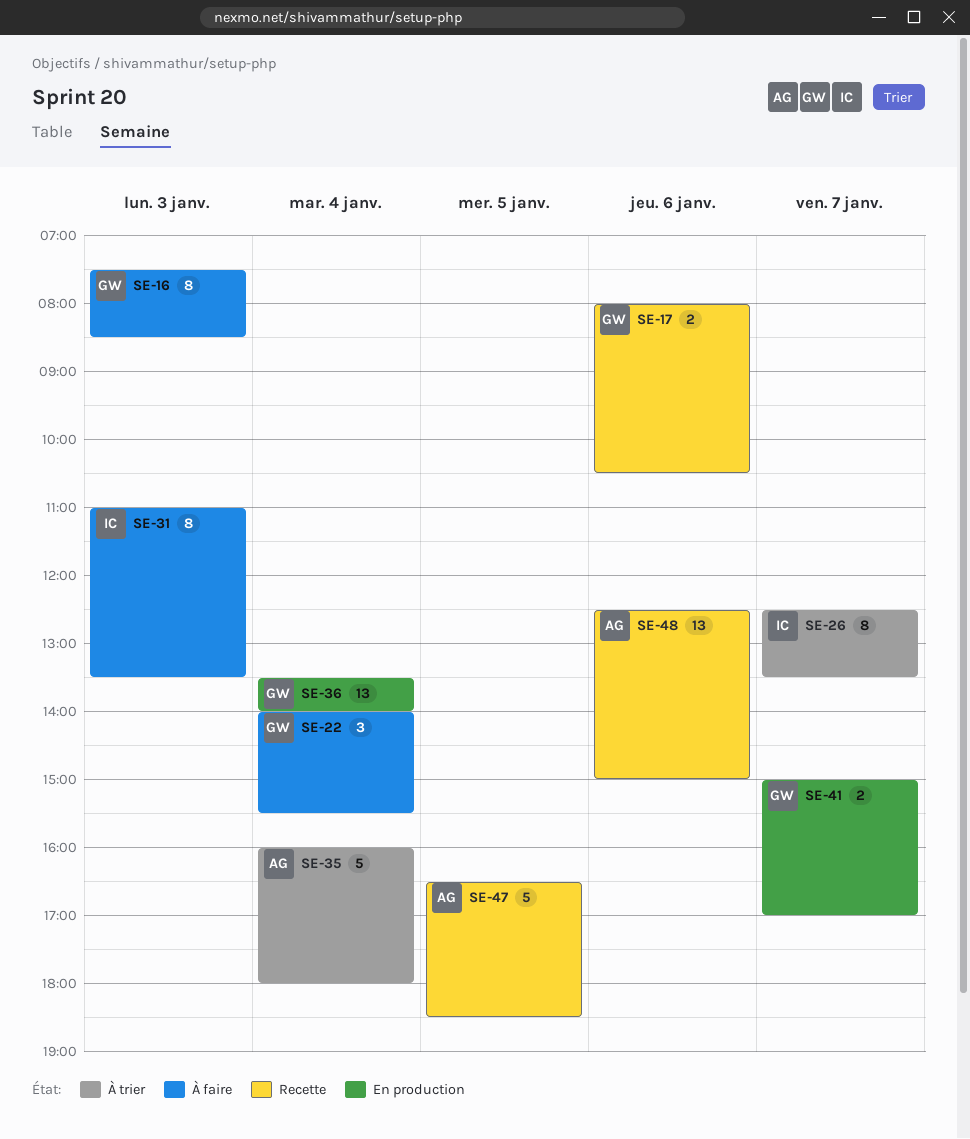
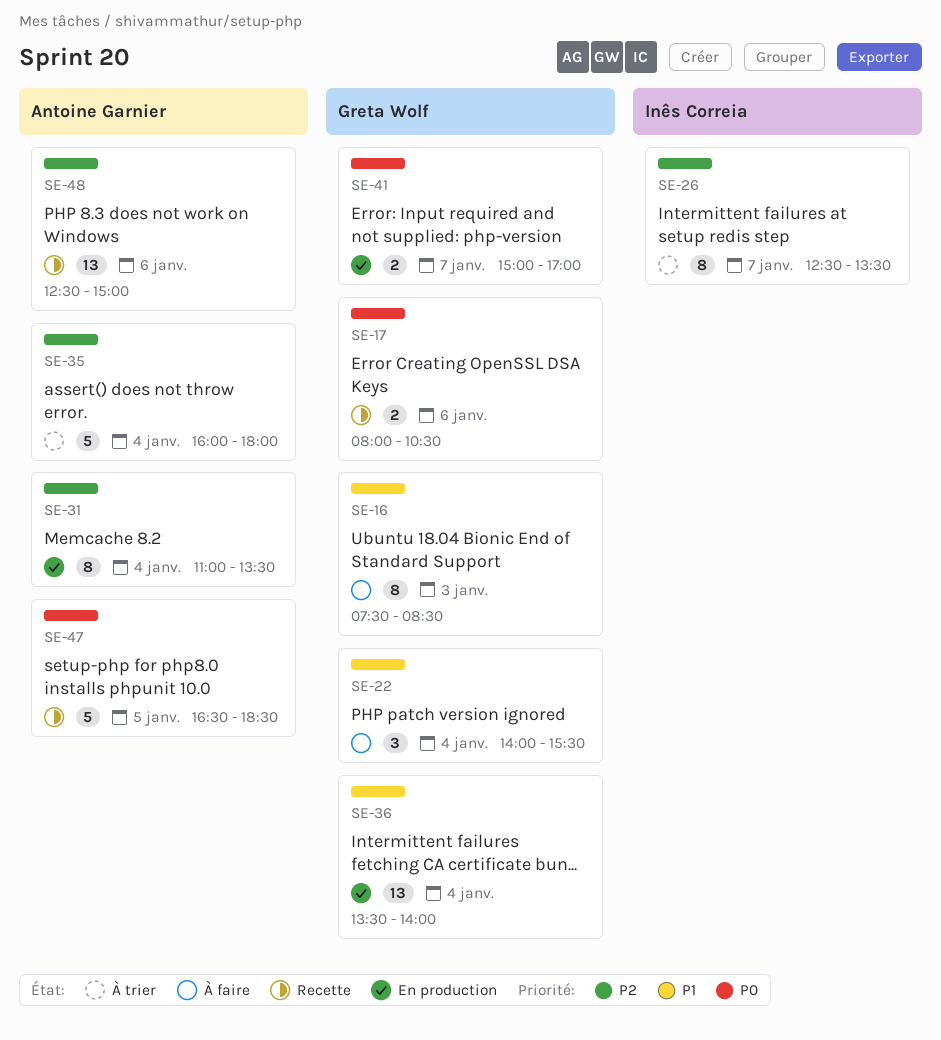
SE-31, status: À faire -> En production
SE-31, owner: Inês Correia -> Antoine Garnier
SE-31, day: Jan 3 -> Jan 4

